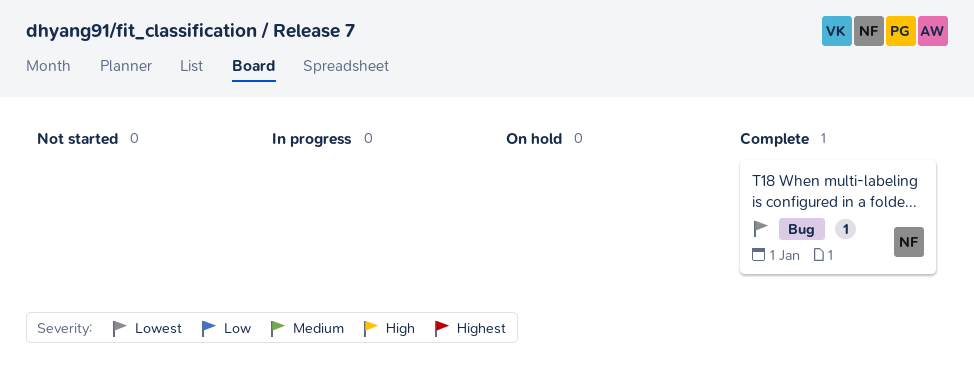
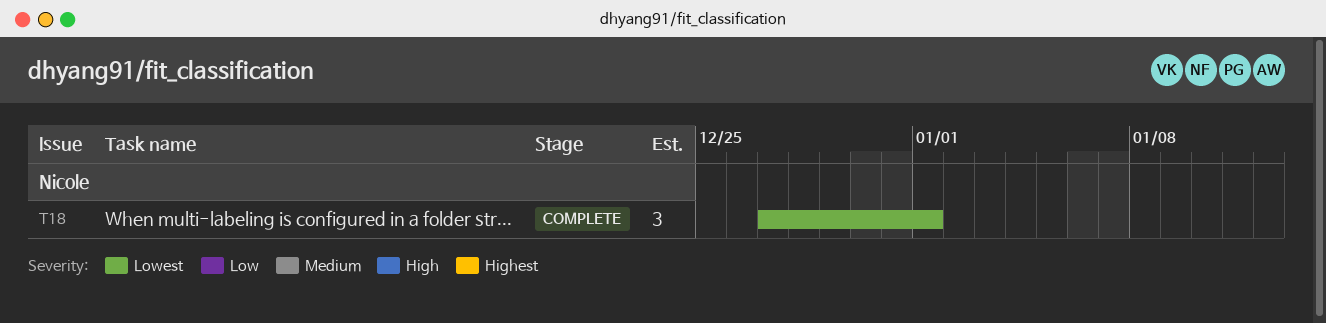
T18, estimate: 1 -> 3

